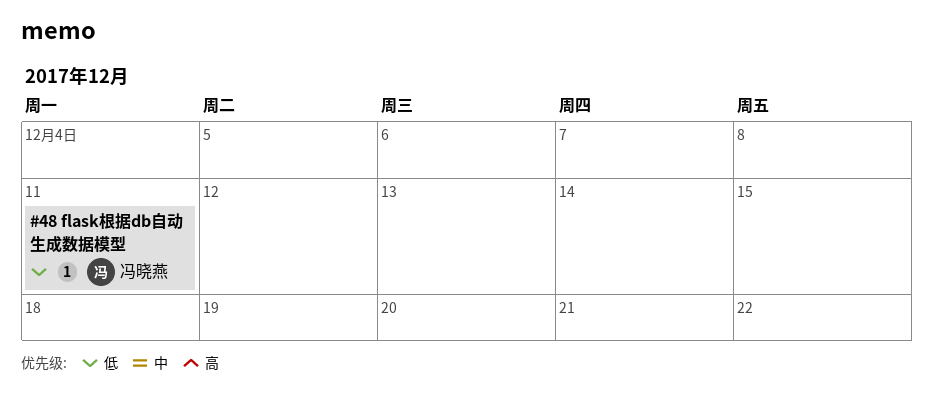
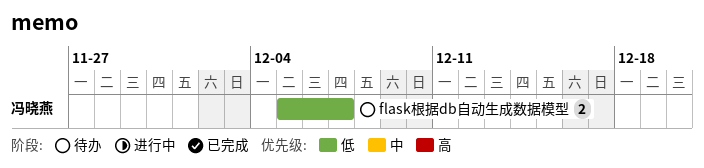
flask根据db自动生成数据模型, estimate: 1 -> 2
flask根据db自动生成数据模型, due: Dec 11 -> Dec 7

